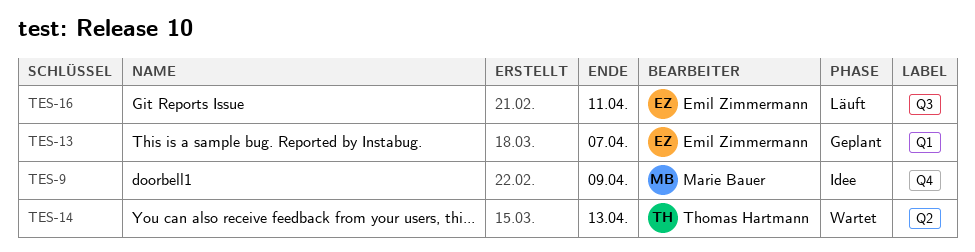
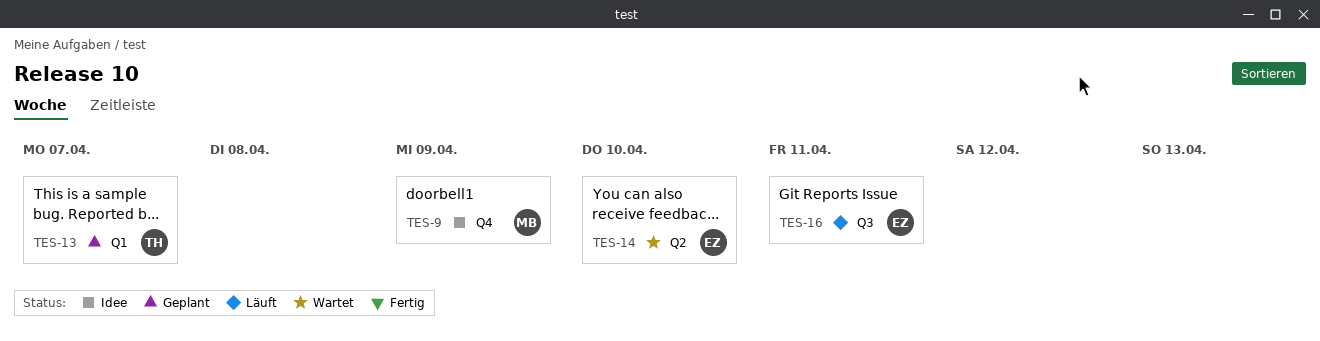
TES-13, owner: Emil Zimmermann -> Thomas Hartmann
TES-14, owner: Thomas Hartmann -> Emil Zimmermann
TES-14, due: Apr 13 -> Apr 10

